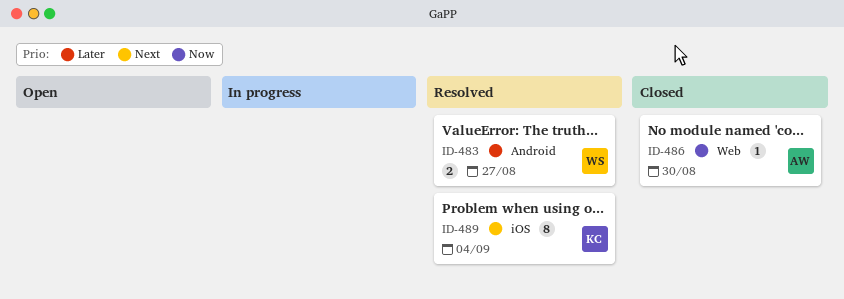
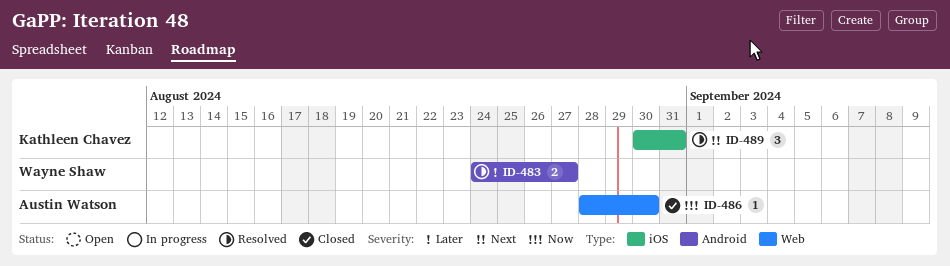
ID-489, estimate: 8 -> 3
ID-489, due: Sep 4 -> Aug 31

